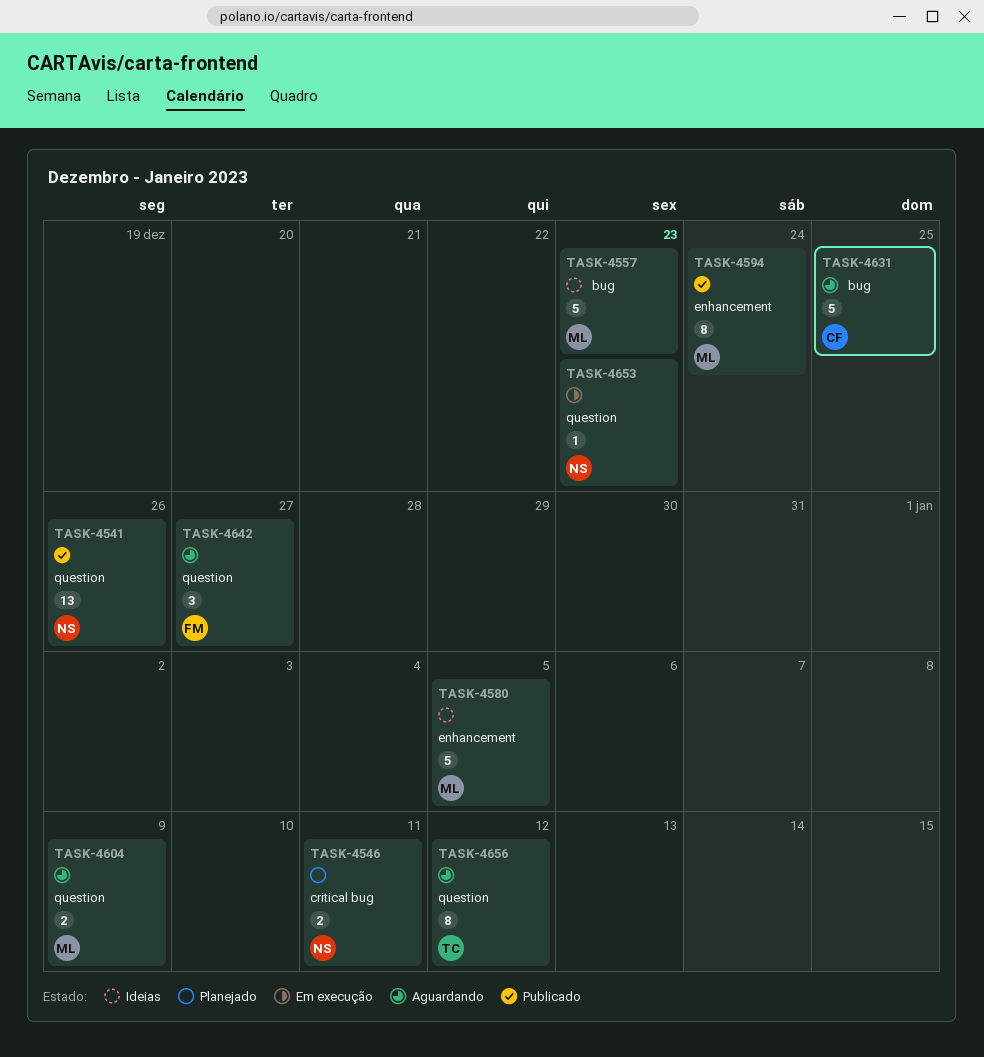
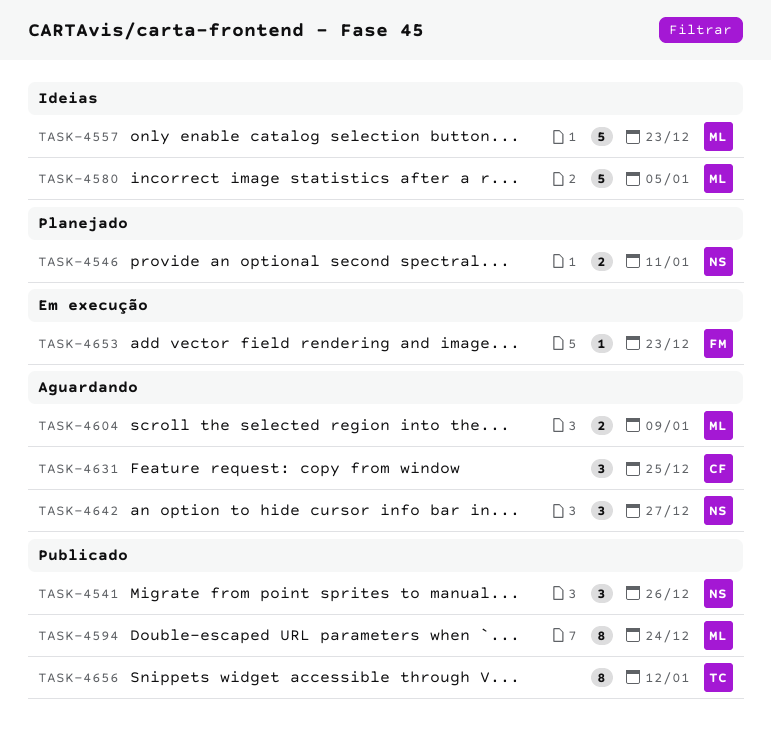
TASK-4541, estimate: 13 -> 3
TASK-4631, estimate: 5 -> 3
TASK-4642, owner: FM -> NS
TASK-4653, owner: NS -> FM
TASK-4656, status: Aguardando -> Publicado

